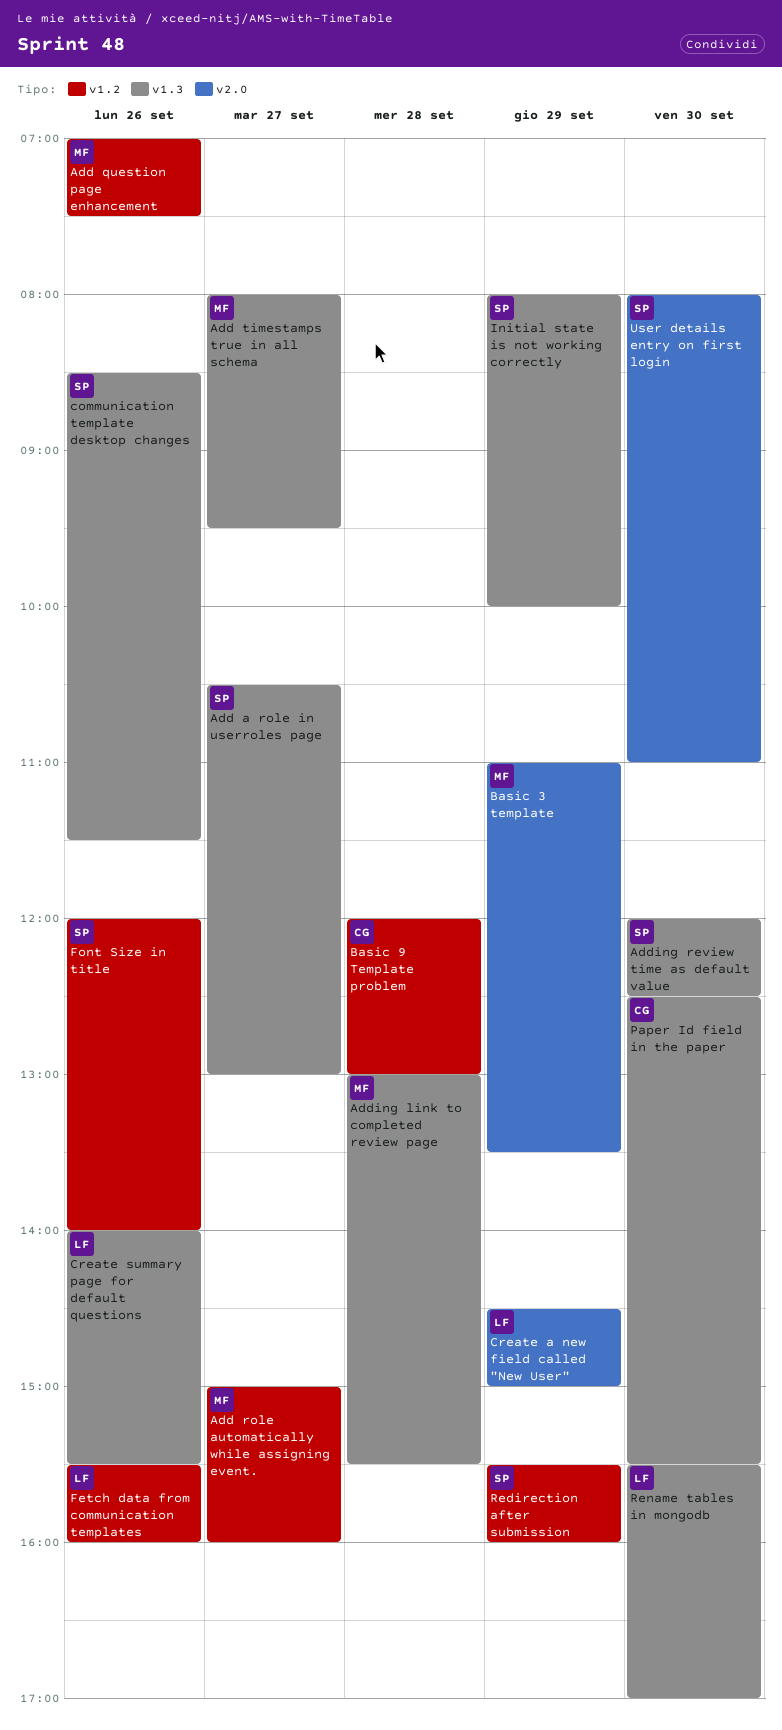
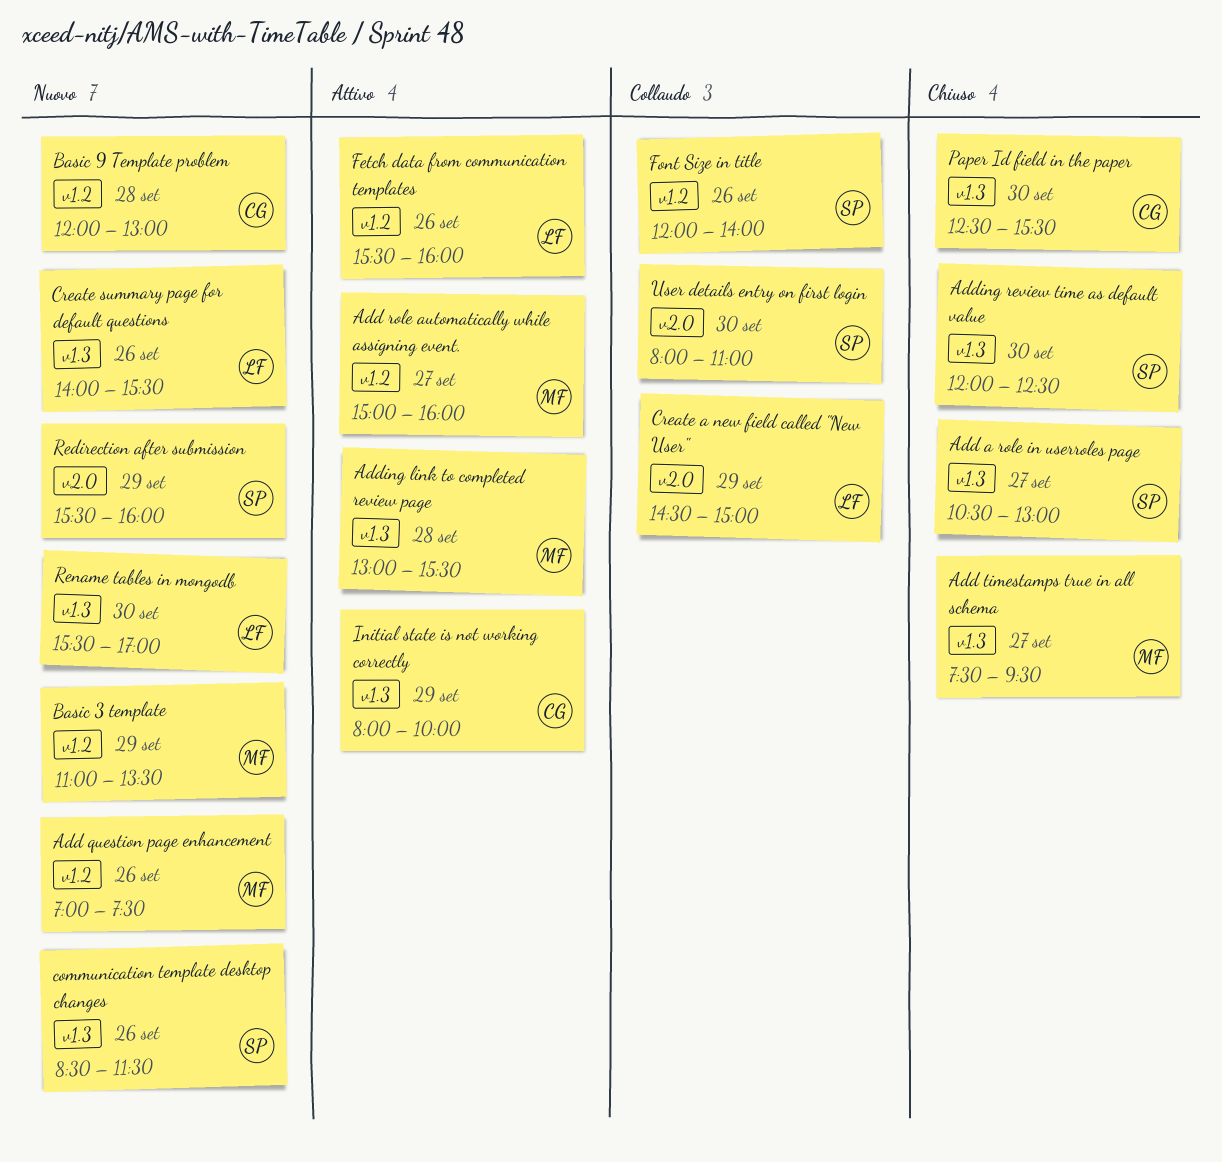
Add timestamps true in all schema, begins: 08:00 -> 07:30
Basic 3 template, label: v2.0 -> v1.2
Initial state is not working correctly, owner: SP -> CG
Redirection after submission, label: v1.2 -> v2.0

